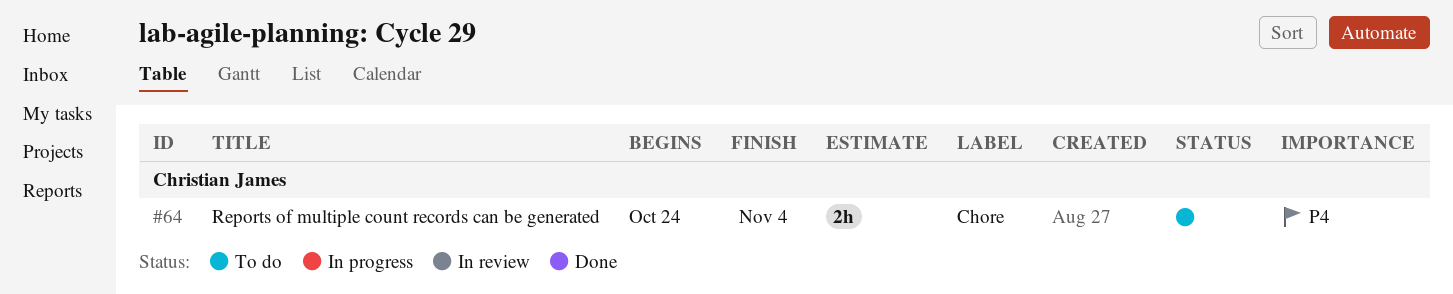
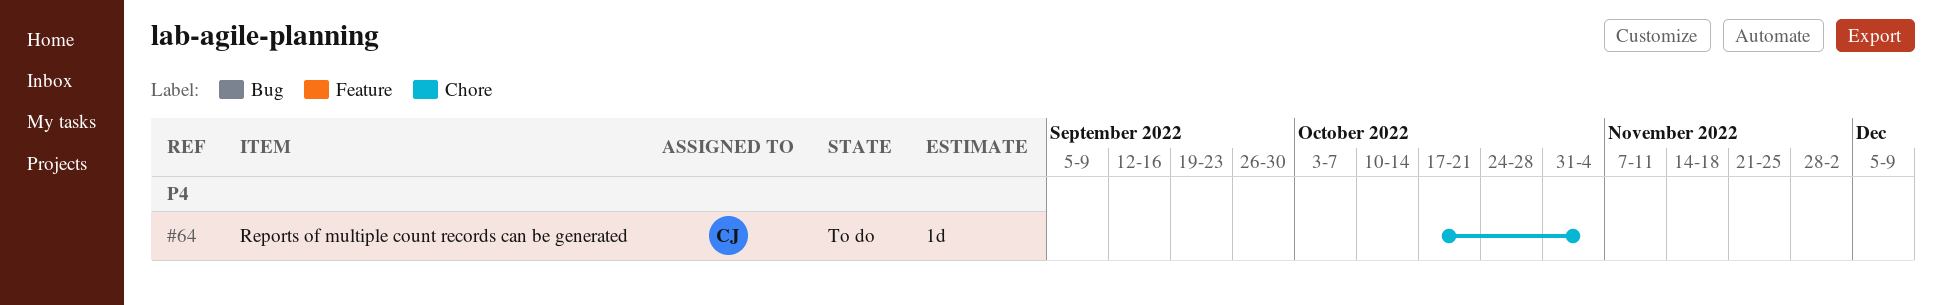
#64, estimate: 2h -> 1d
#64, start: Oct 24 -> Oct 17

